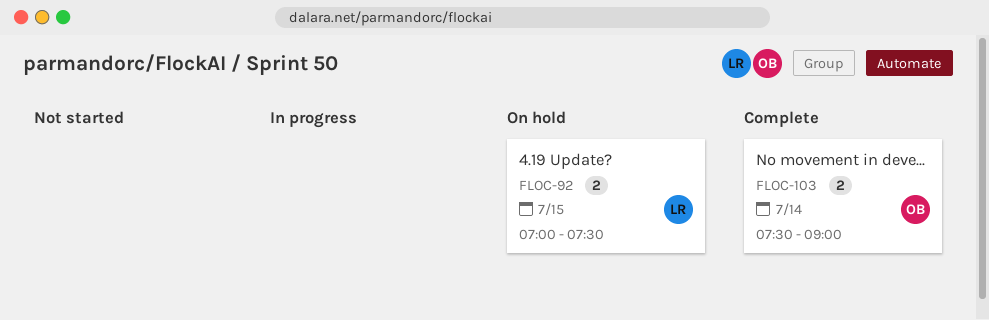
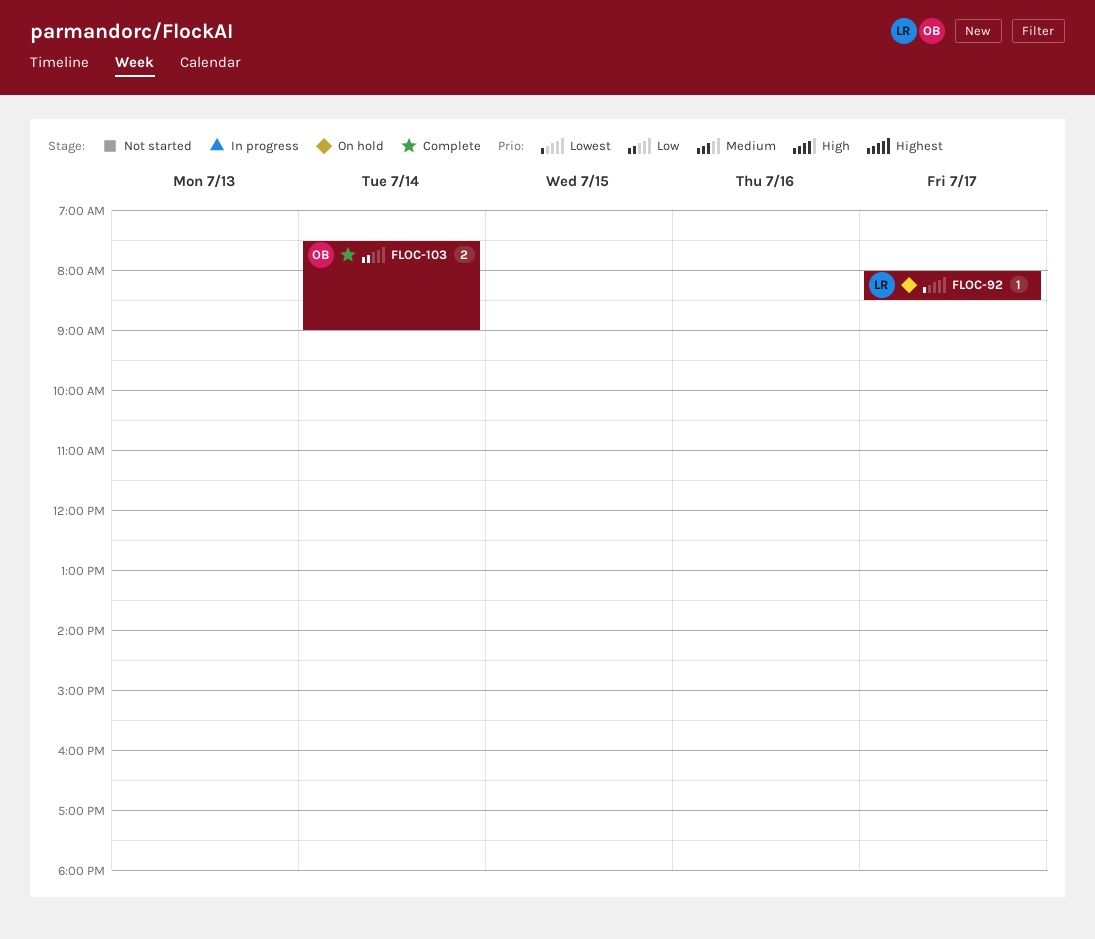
FLOC-92, estimate: 2 -> 1
FLOC-92, day: Jul 15 -> Jul 17
FLOC-92, begins: 07:00 -> 08:00
FLOC-92, ends: 07:30 -> 08:30

